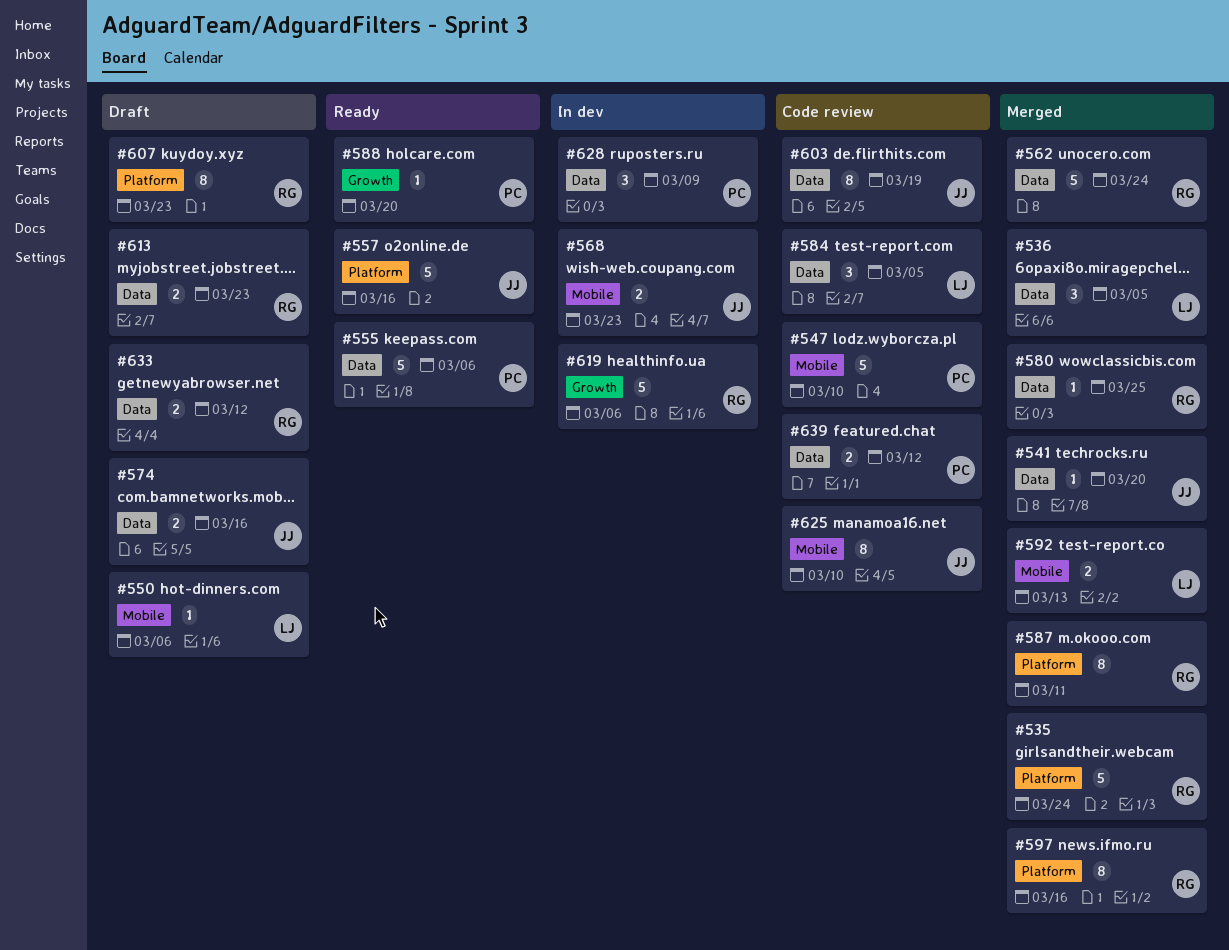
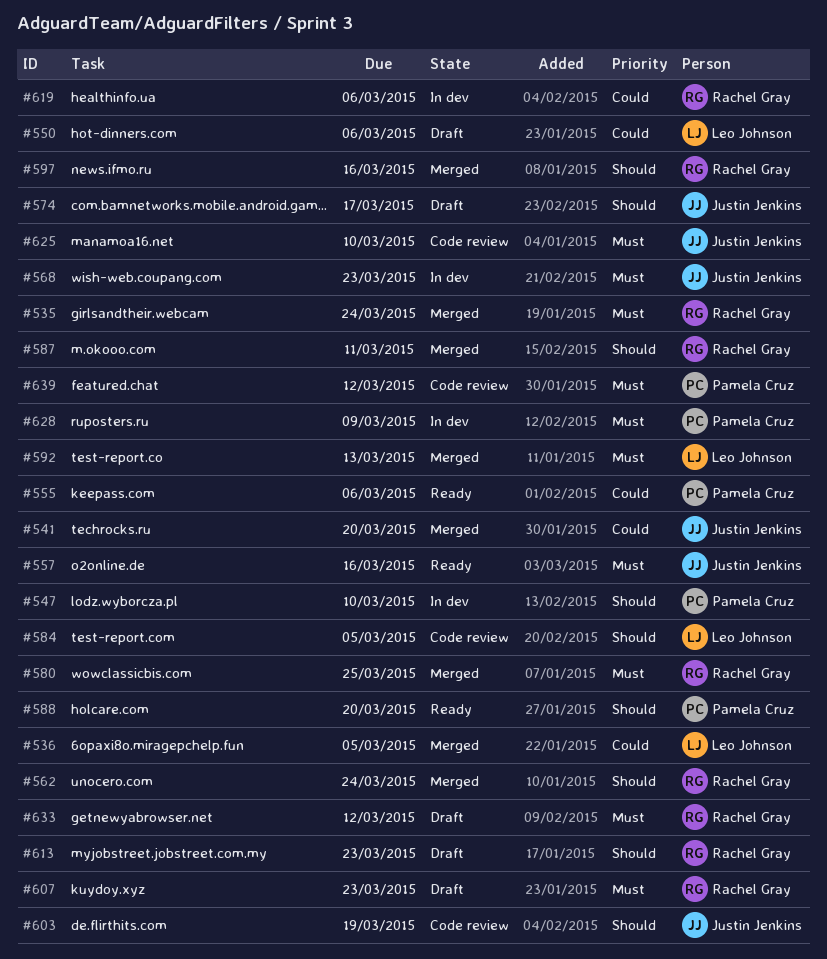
#547, status: Code review -> In dev
#574, due: Mar 16 -> Mar 17

